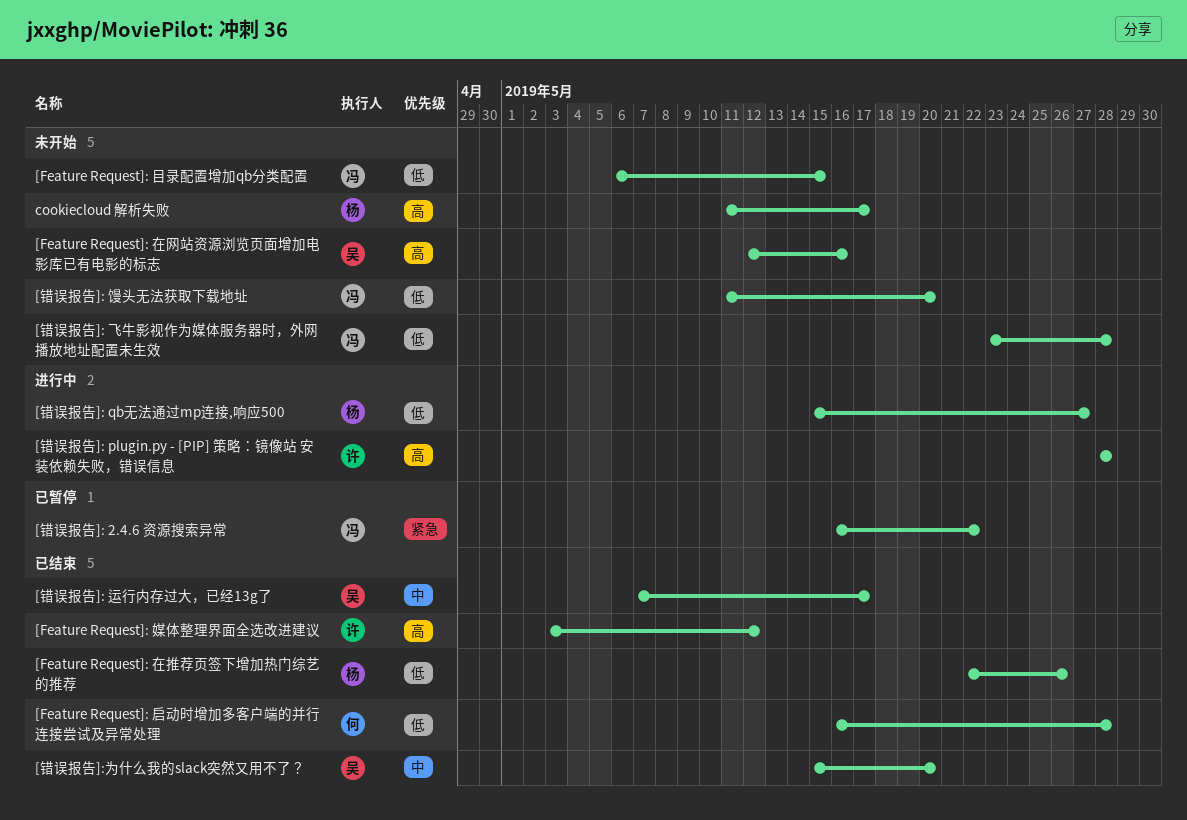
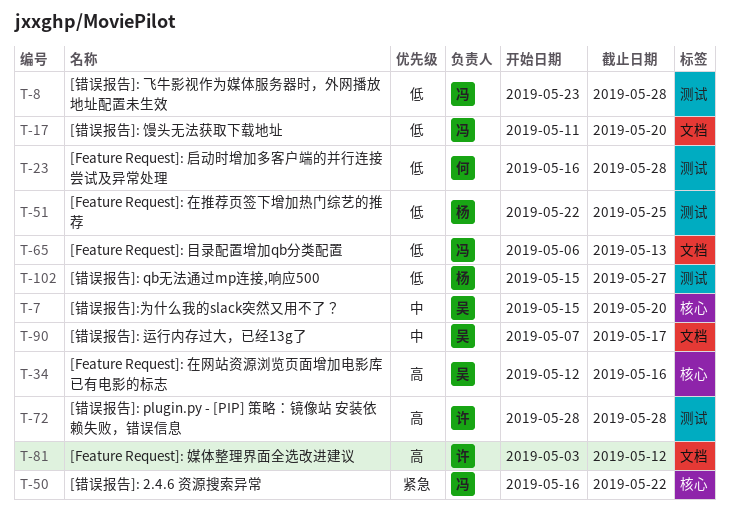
[Feature Request]: 在推荐页签下增加热门综艺的推荐, due: May 26 -> May 25
[Feature Request]: 目录配置增加qb分类配置, due: May 15 -> May 13
cookiecloud 解析失败: present -> none

